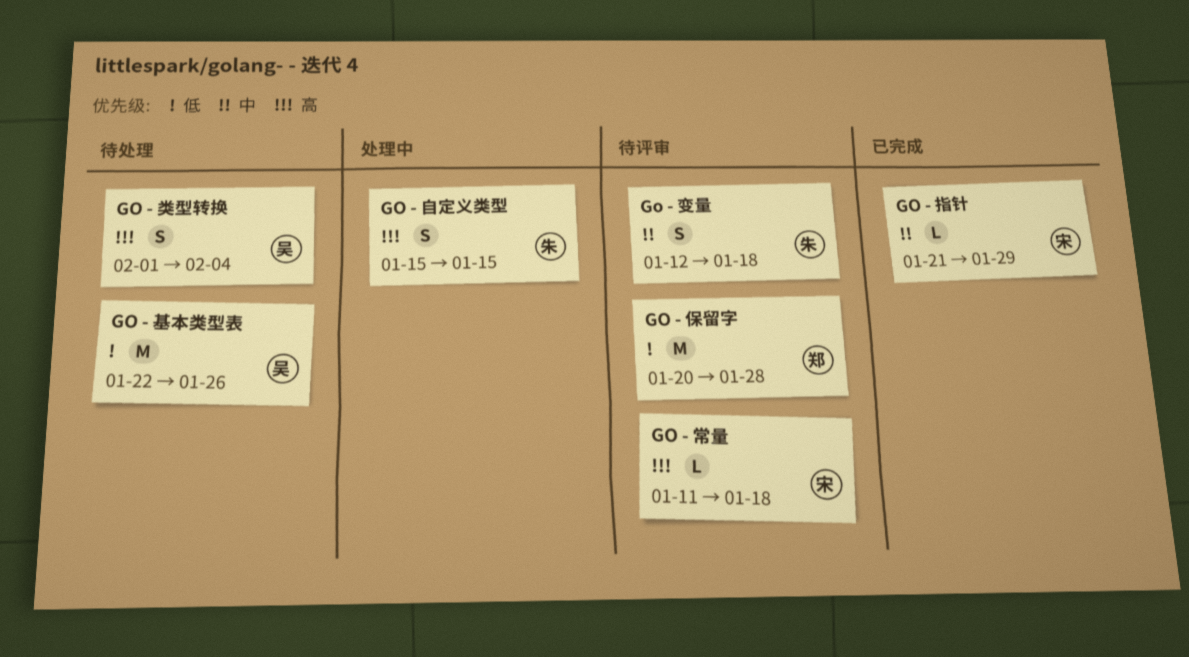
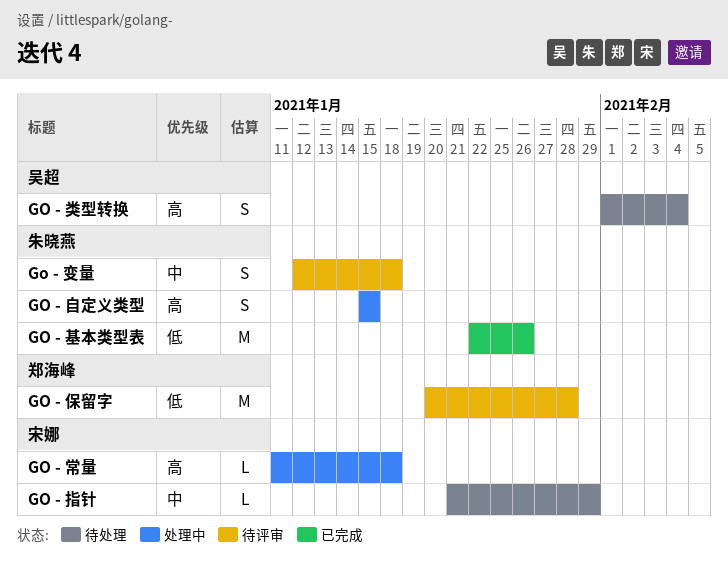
GO - 基本类型表, status: 待处理 -> 已完成
GO - 基本类型表, owner: 吴超 -> 朱晓燕
GO - 常量, status: 待评审 -> 处理中
GO - 指针, status: 已完成 -> 待处理

